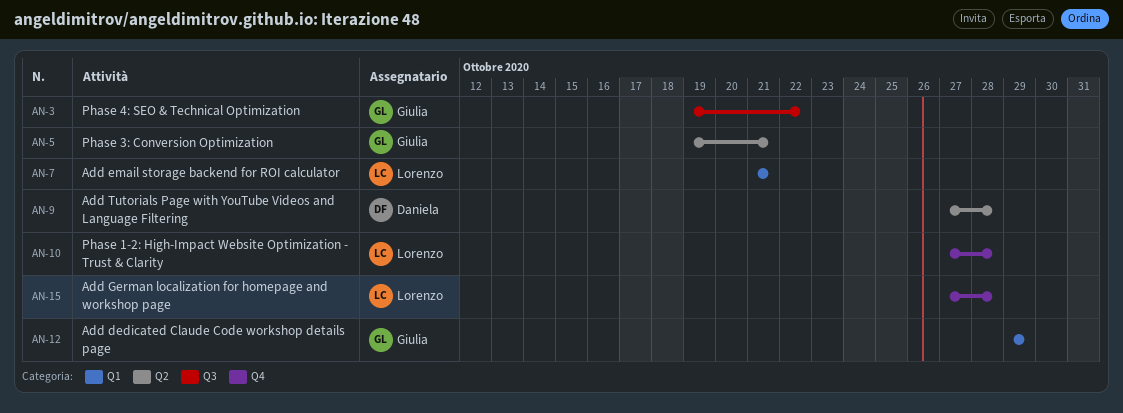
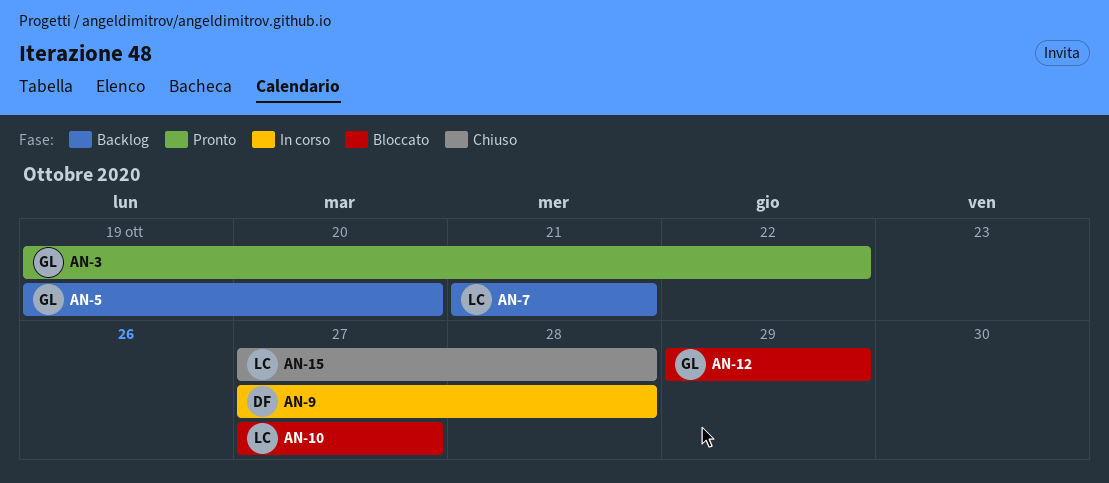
AN-5, due: Oct 21 -> Oct 20
AN-10, due: Oct 28 -> Oct 27

